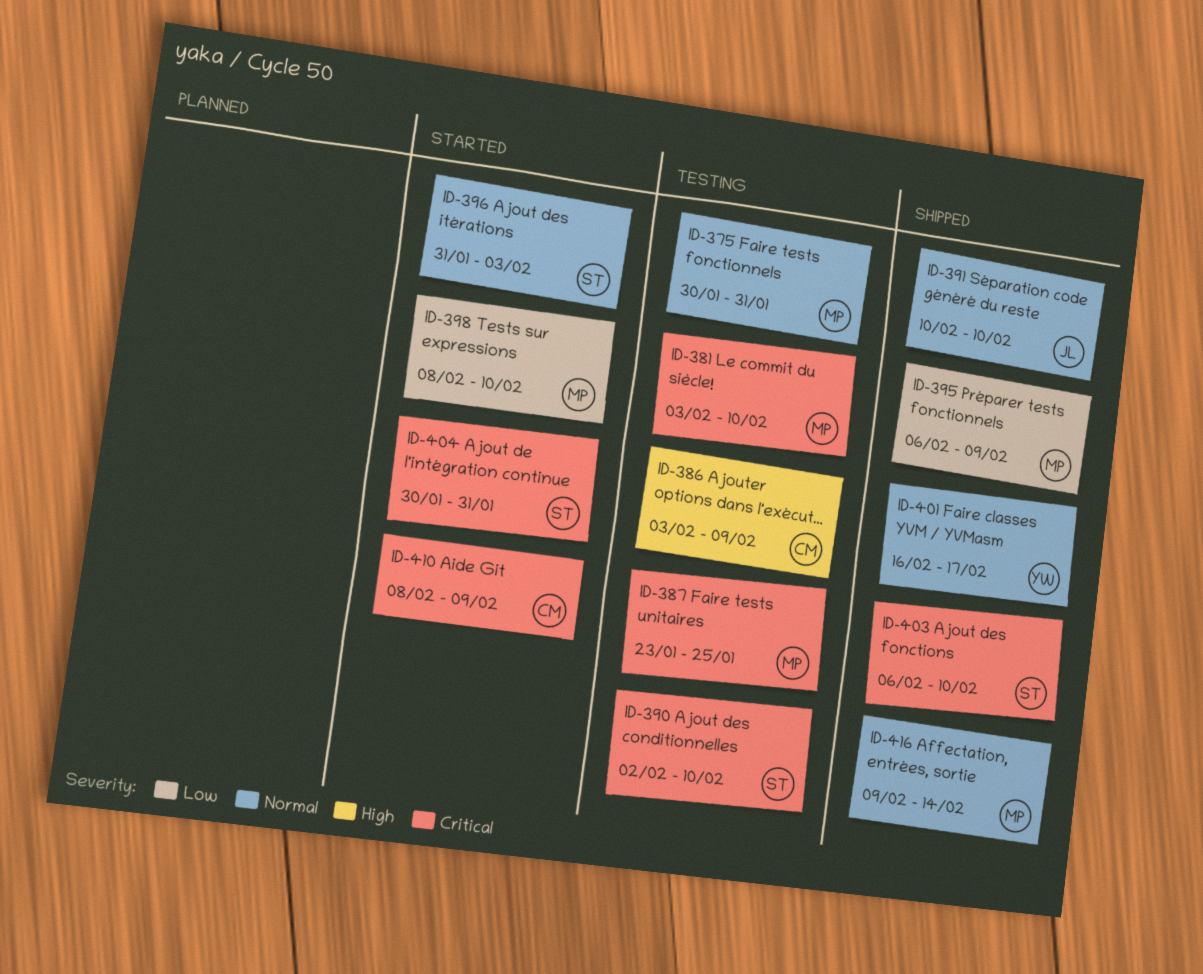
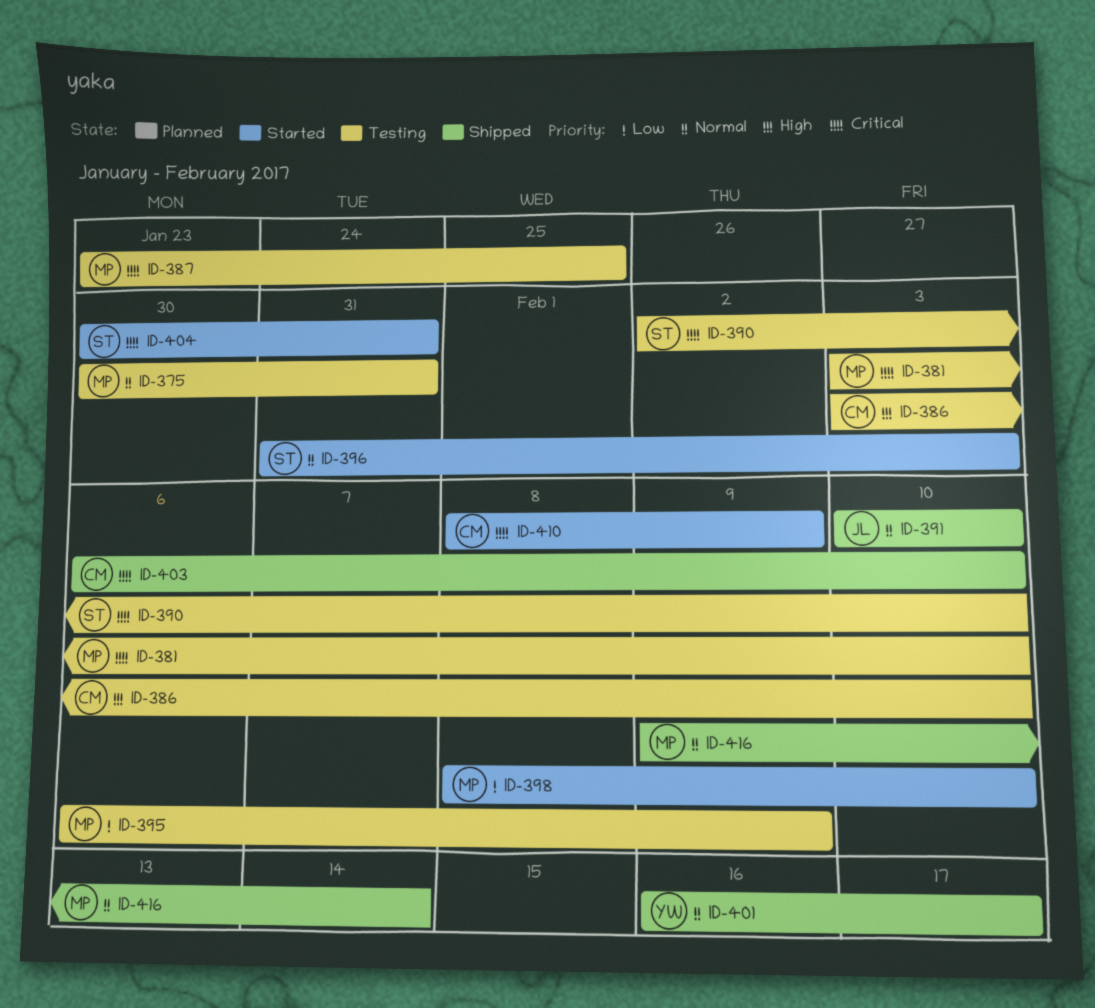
ID-386, due: Feb 9 -> Feb 10
ID-395, status: Shipped -> Testing
ID-403, owner: ST -> CM

